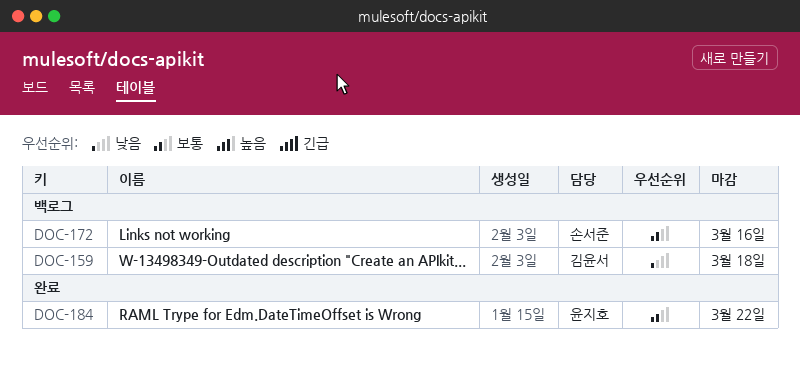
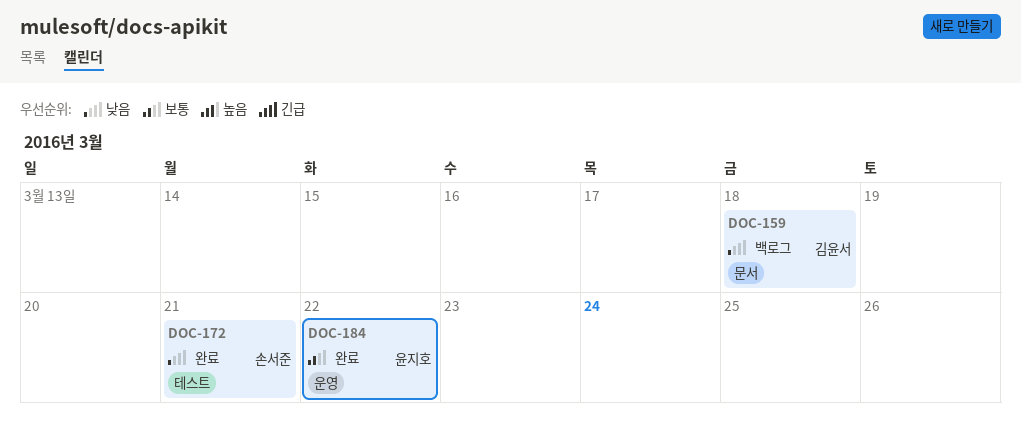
DOC-172, status: 백로그 -> 완료
DOC-172, priority: 보통 -> 낮음
DOC-172, due: Mar 16 -> Mar 21

